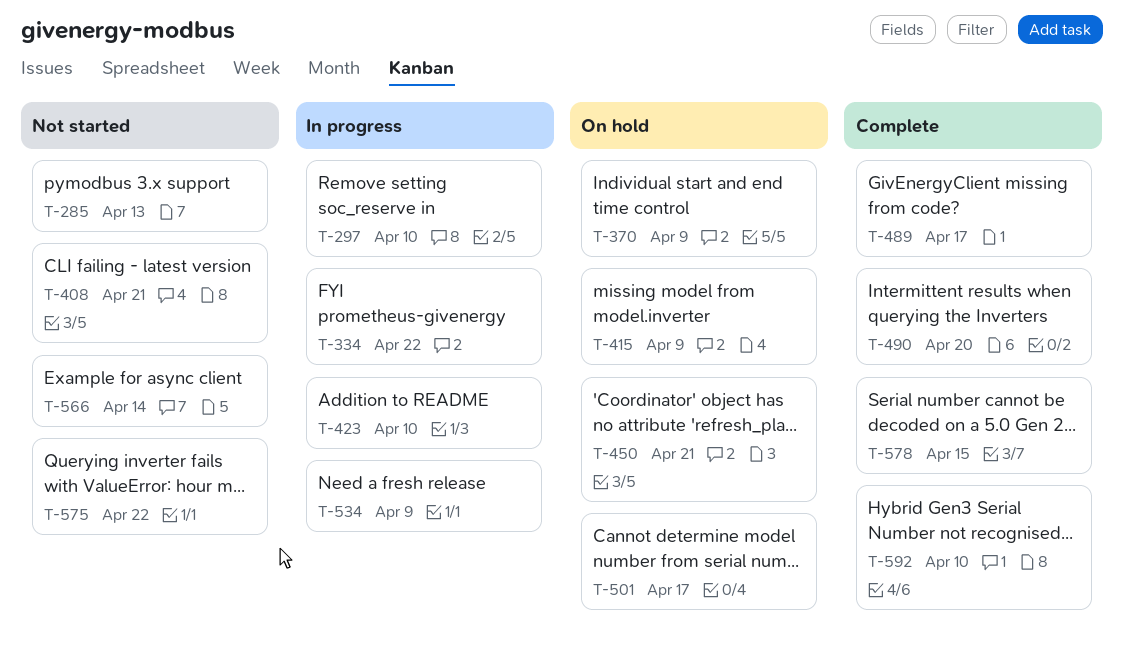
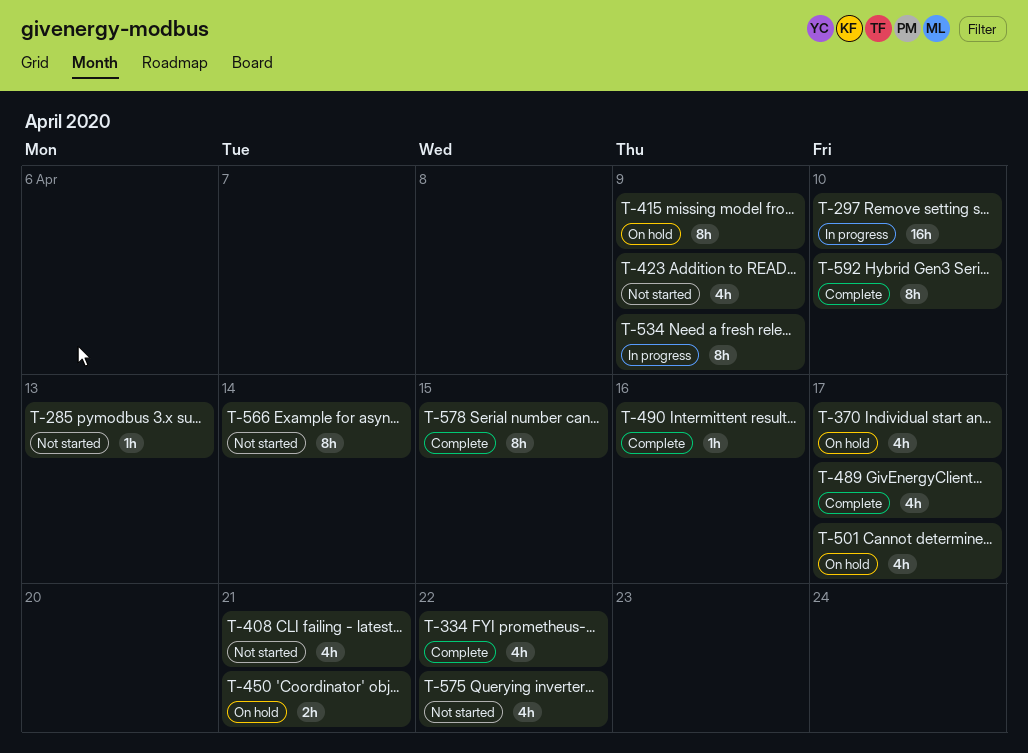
T-334, status: In progress -> Complete
T-370, due: Apr 9 -> Apr 17
T-423, status: In progress -> Not started
T-423, due: Apr 10 -> Apr 9
T-490, due: Apr 20 -> Apr 16

